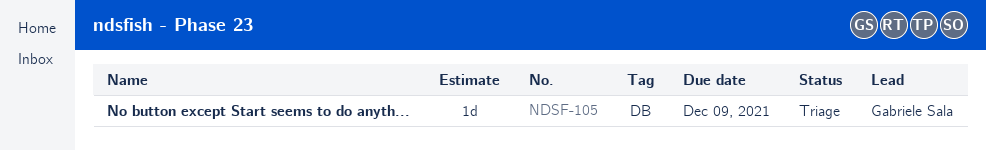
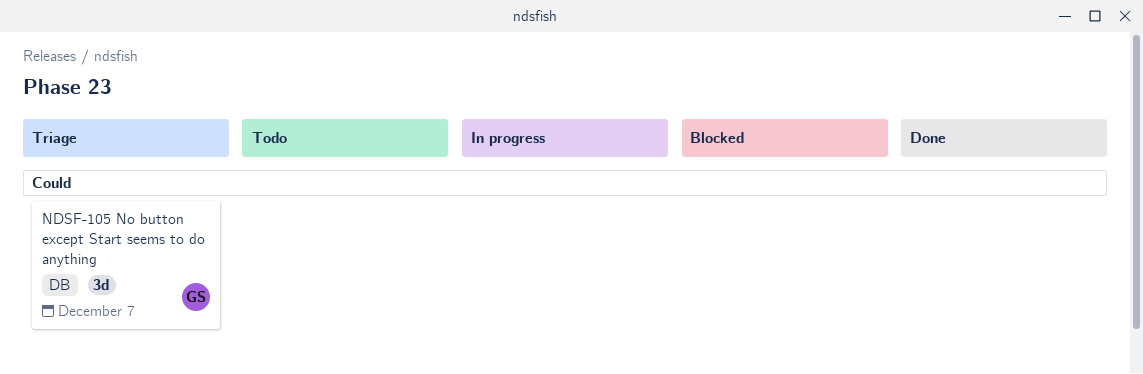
NDSF-105, estimate: 1d -> 3d
NDSF-105, due: Dec 9 -> Dec 7

